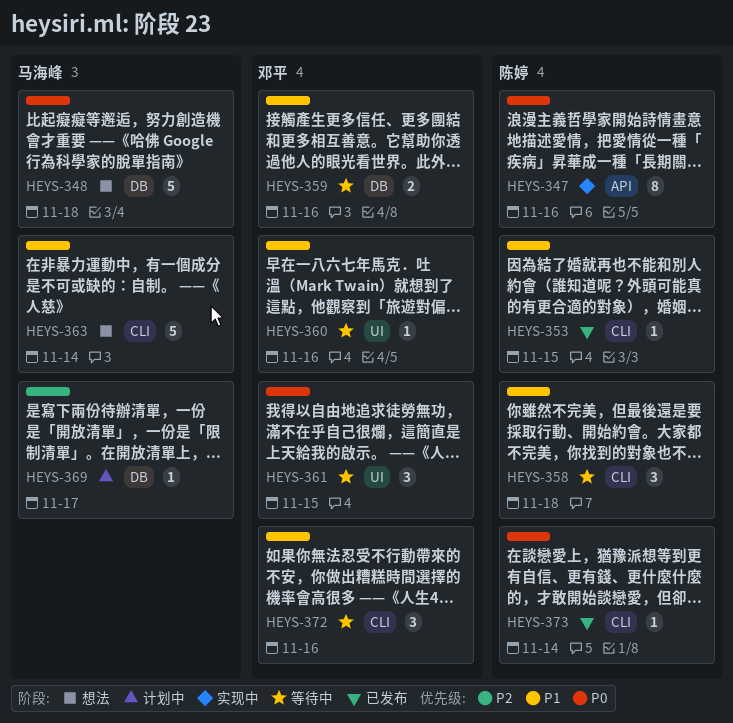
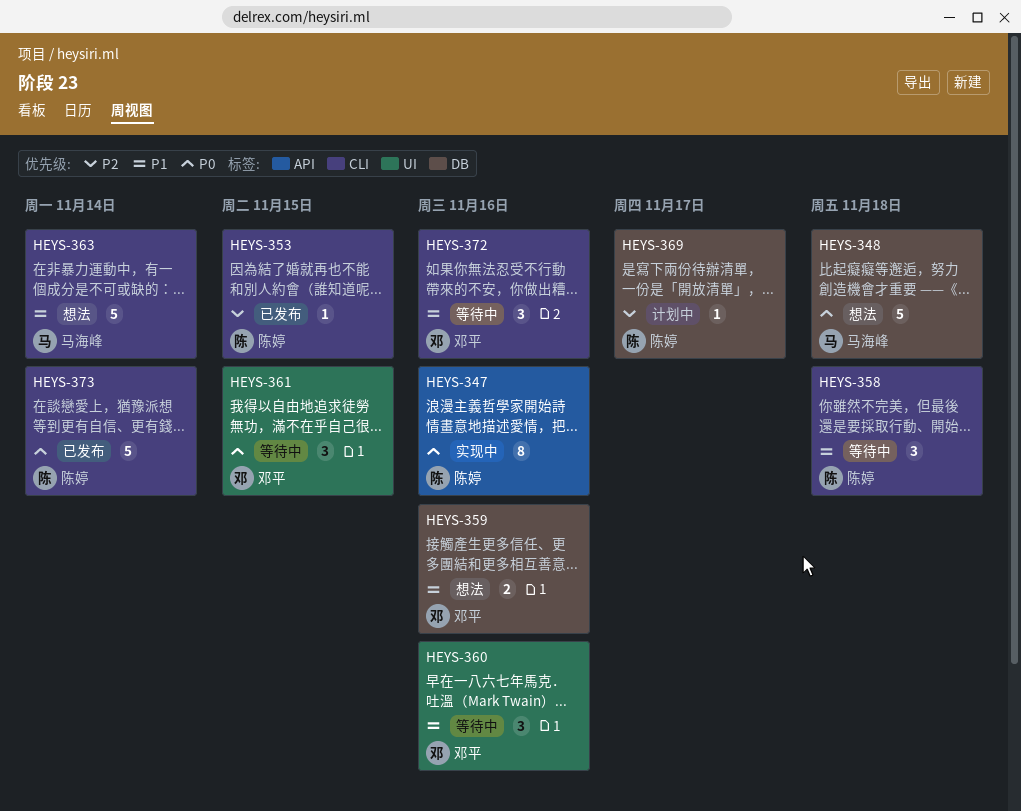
HEYS-353, priority: P1 -> P2
HEYS-359, status: 等待中 -> 想法
HEYS-360, estimate: 1 -> 3
HEYS-369, owner: 马海峰 -> 陈婷
HEYS-373, estimate: 1 -> 5

